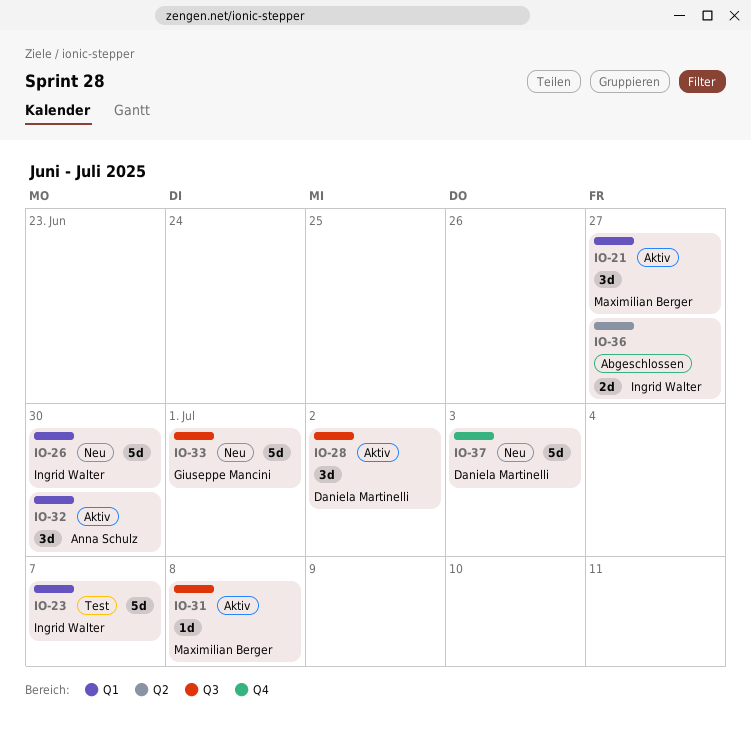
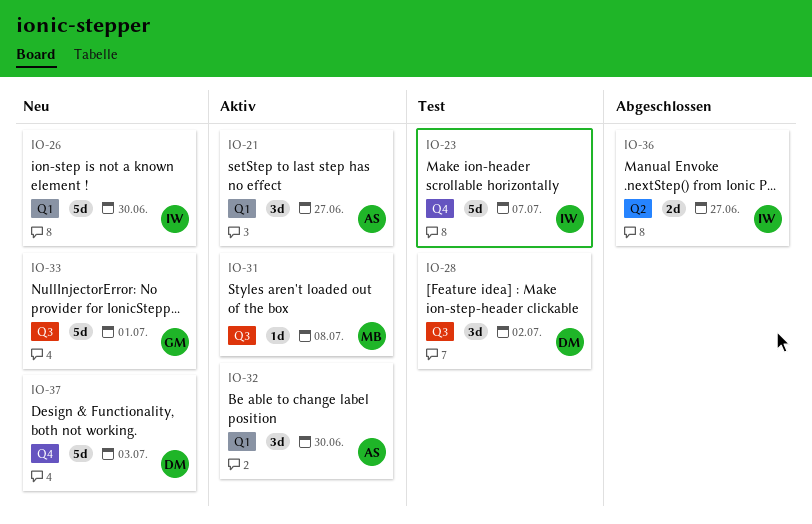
IO-21, owner: Maximilian Berger -> Anna Schulz
IO-23, label: Q1 -> Q4
IO-28, status: Aktiv -> Test

